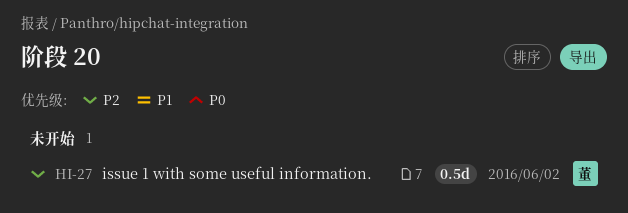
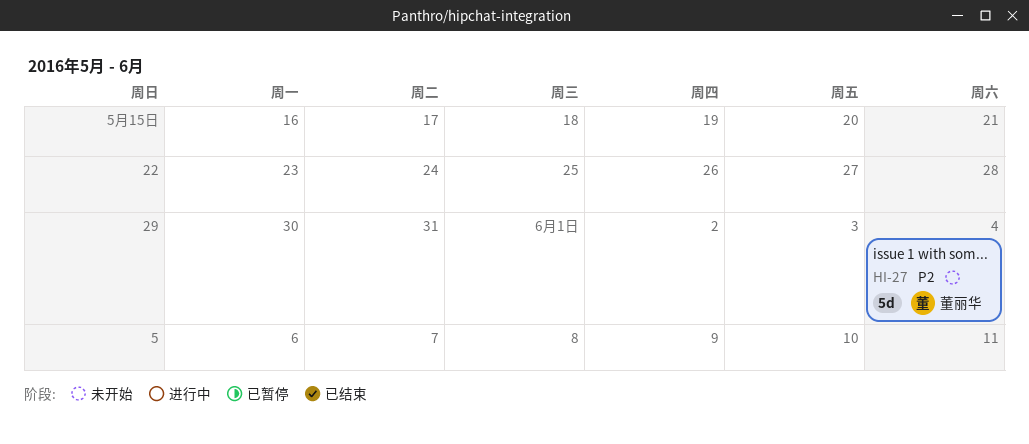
HI-27, estimate: 0.5d -> 5d
HI-27, due: Jun 2 -> Jun 4

